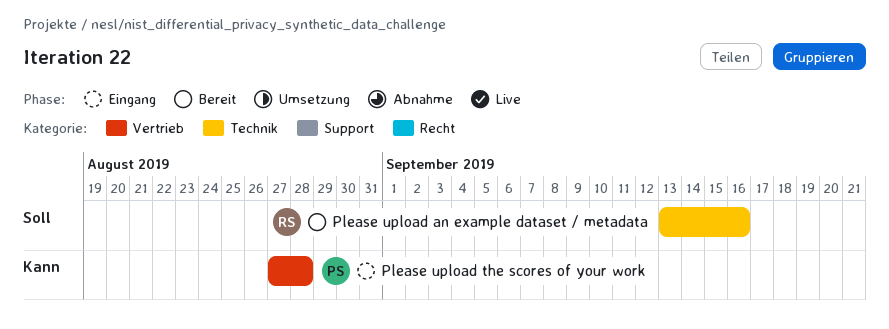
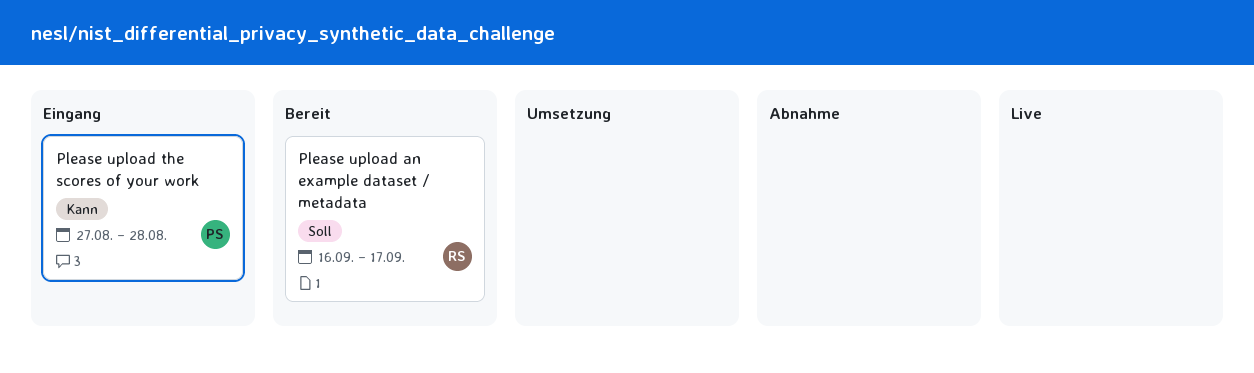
Please upload an example dataset / metadata, start: Sep 13 -> Sep 16
Please upload an example dataset / metadata, due: Sep 16 -> Sep 17

